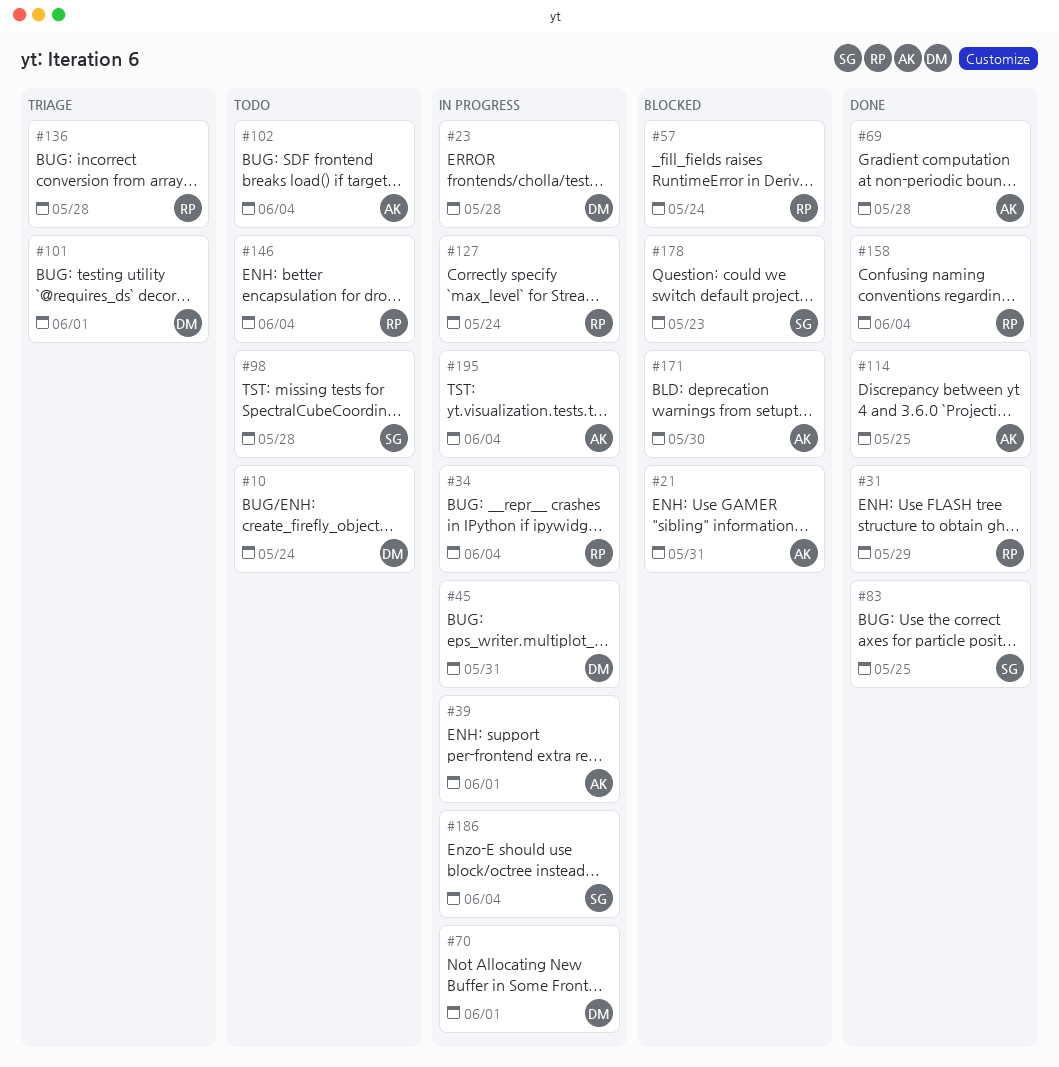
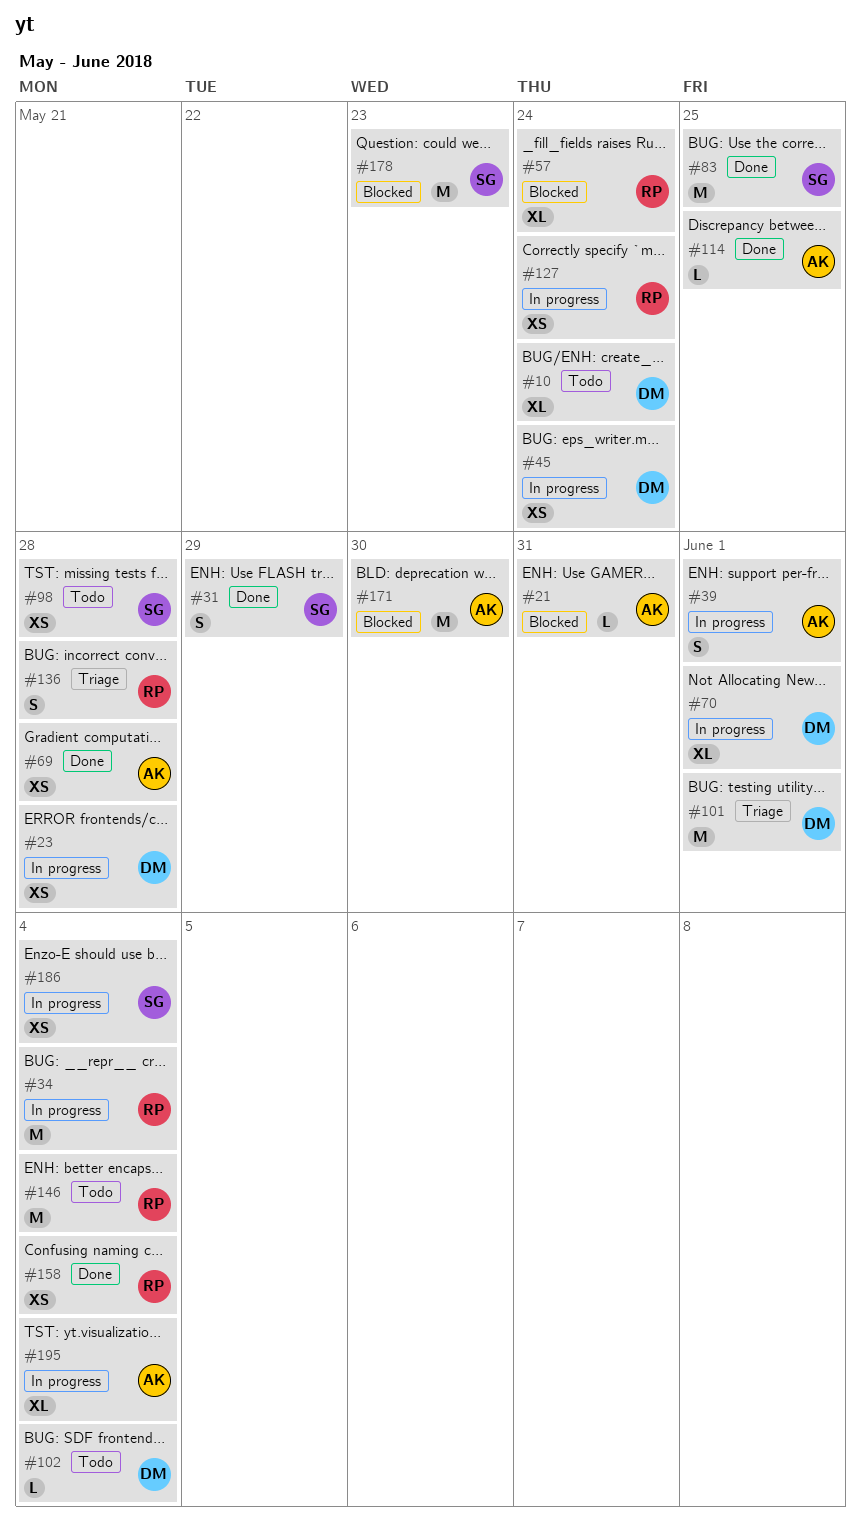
#31, owner: RP -> SG
#45, due: May 31 -> May 24
#102, owner: AK -> DM

